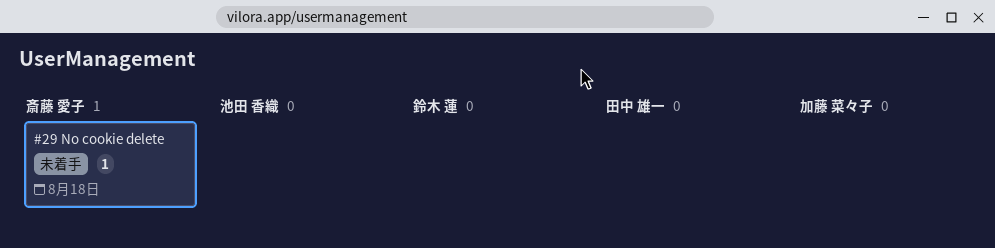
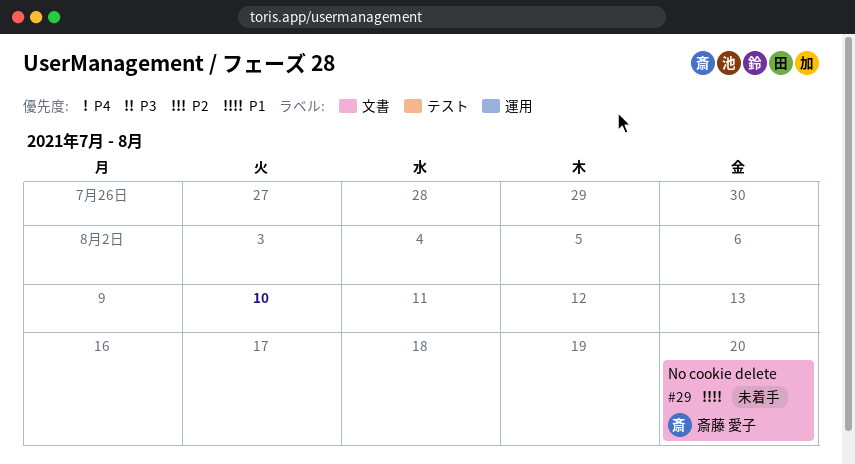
#29, due: Aug 18 -> Aug 20

